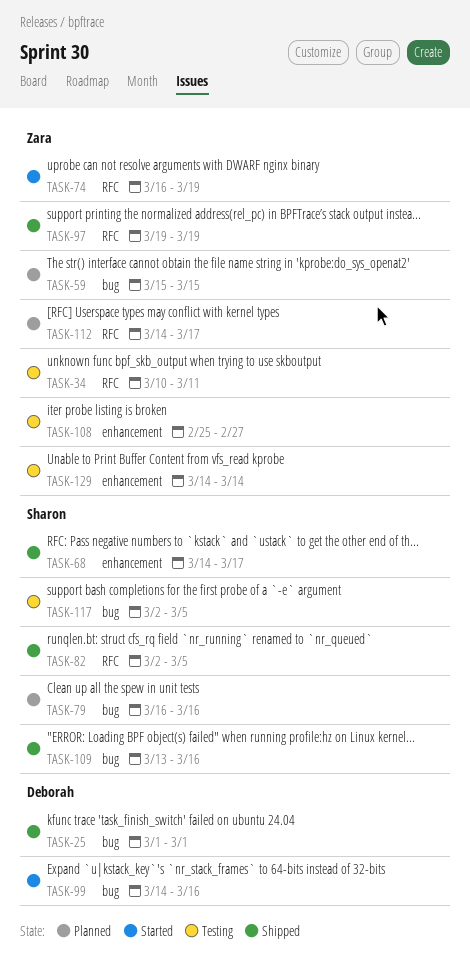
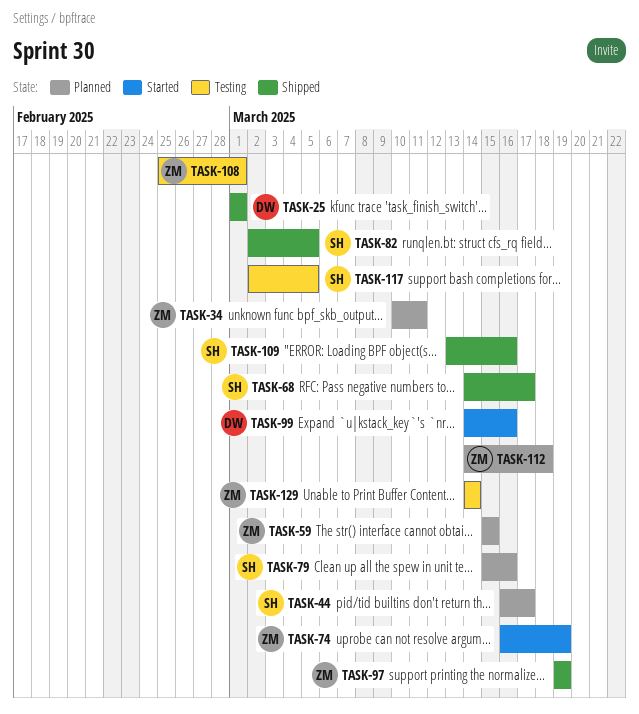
TASK-34, status: Testing -> Planned
TASK-44: none -> present
TASK-79, start: Mar 16 -> Mar 15
TASK-108, due: Feb 27 -> Mar 1
TASK-112, due: Mar 17 -> Mar 18

